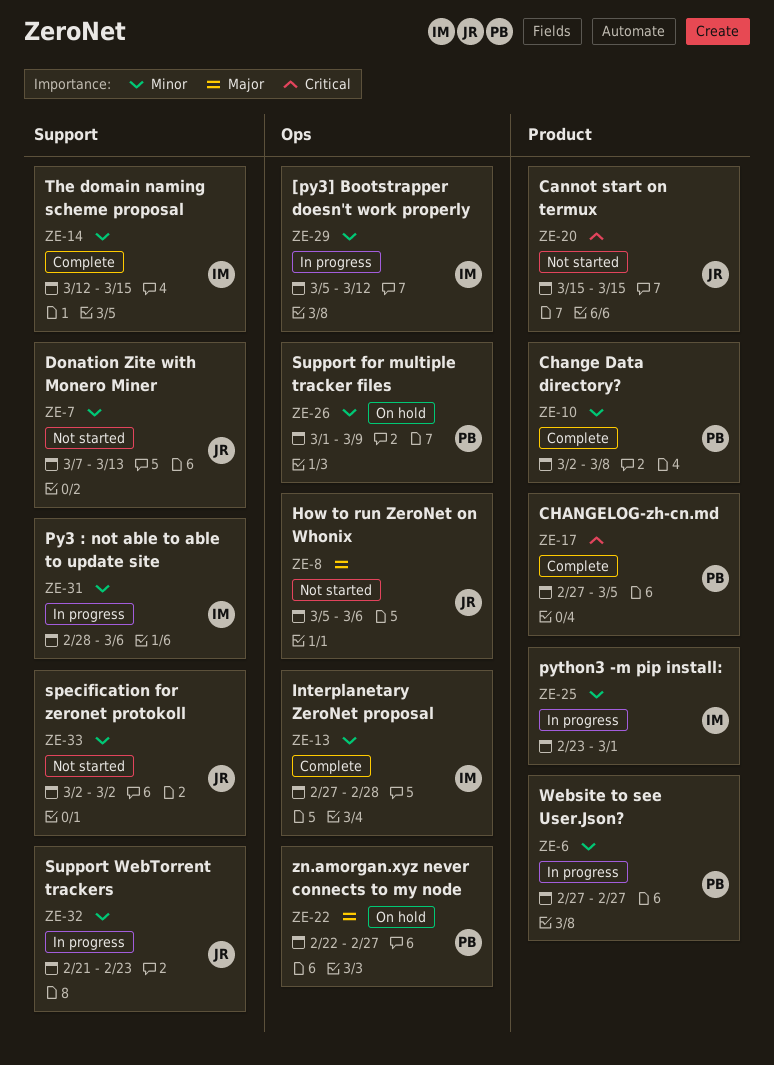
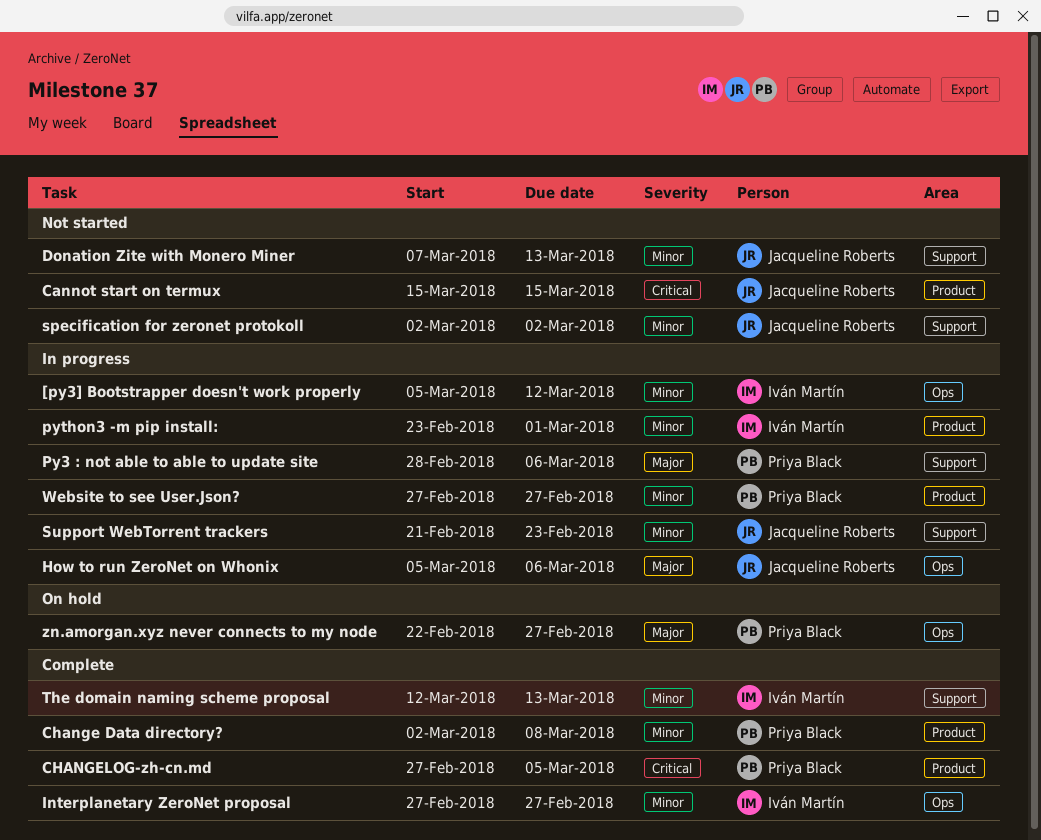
How to run ZeroNet on Whonix, status: Not started -> In progress
Interplanetary ZeroNet proposal, due: Feb 28 -> Feb 27
Py3 : not able to able to update site, owner: Iván Martín -> Priya Black
Py3 : not able to able to update site, priority: Minor -> Major
Support for multiple tracker files: present -> none
The domain naming scheme proposal, due: Mar 15 -> Mar 13

